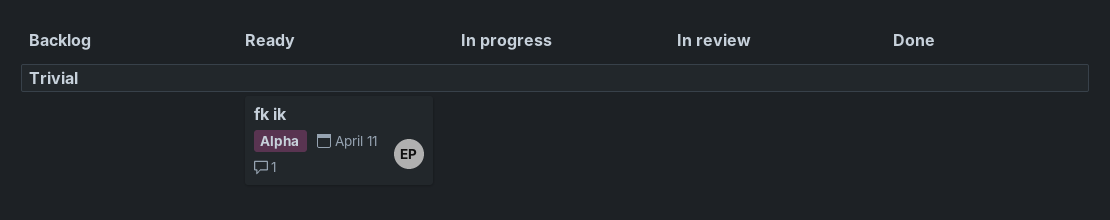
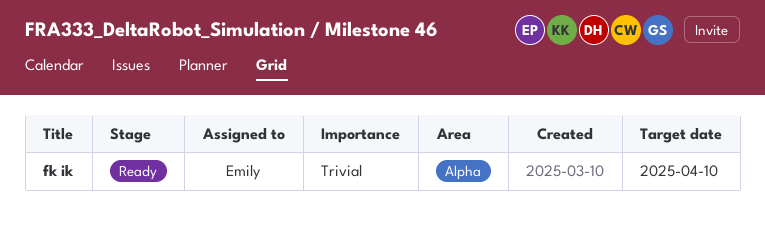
fk ik, due: Apr 11 -> Apr 10

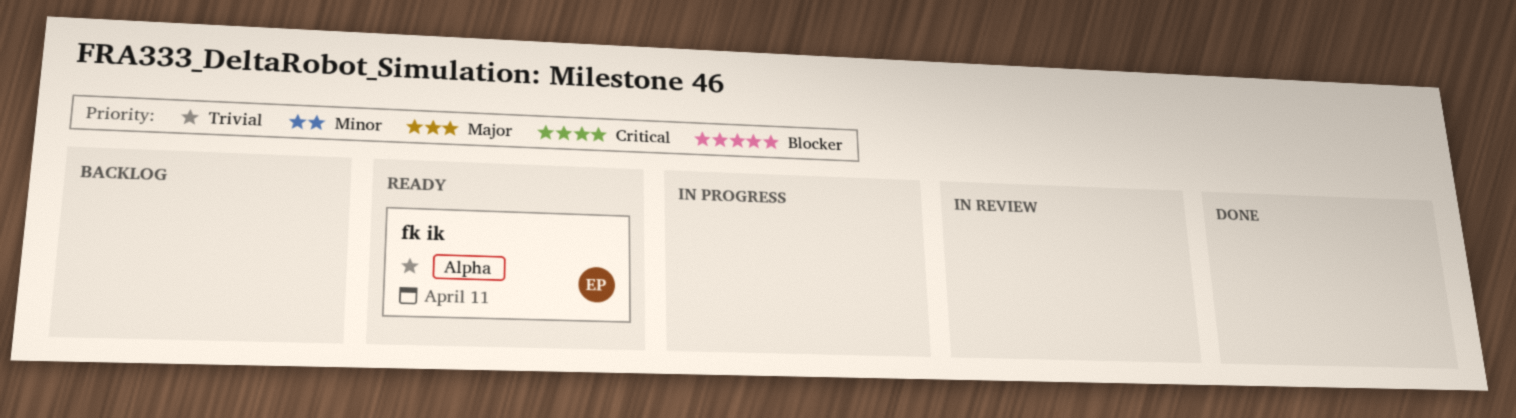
fk ik, due: Apr 10 -> Apr 11

